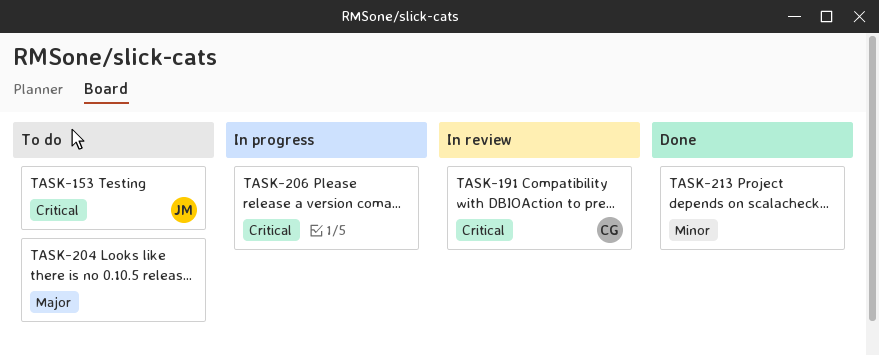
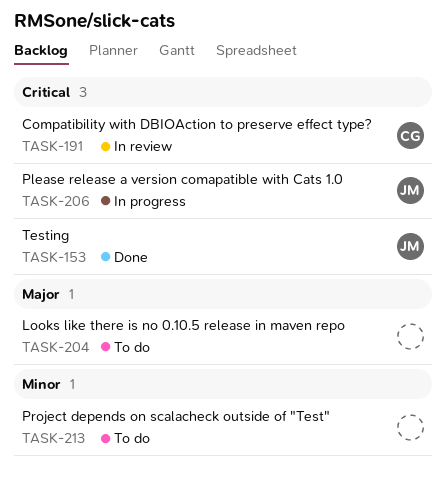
TASK-153, status: To do -> Done
TASK-206, owner: none -> JM
TASK-213, status: Done -> To do

